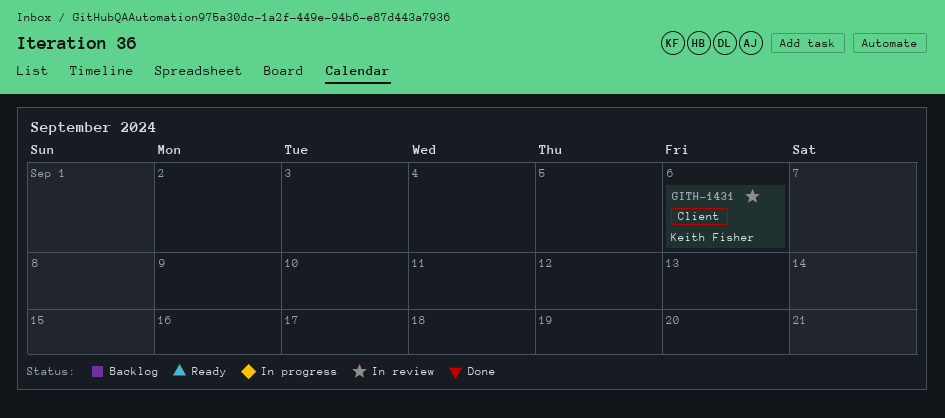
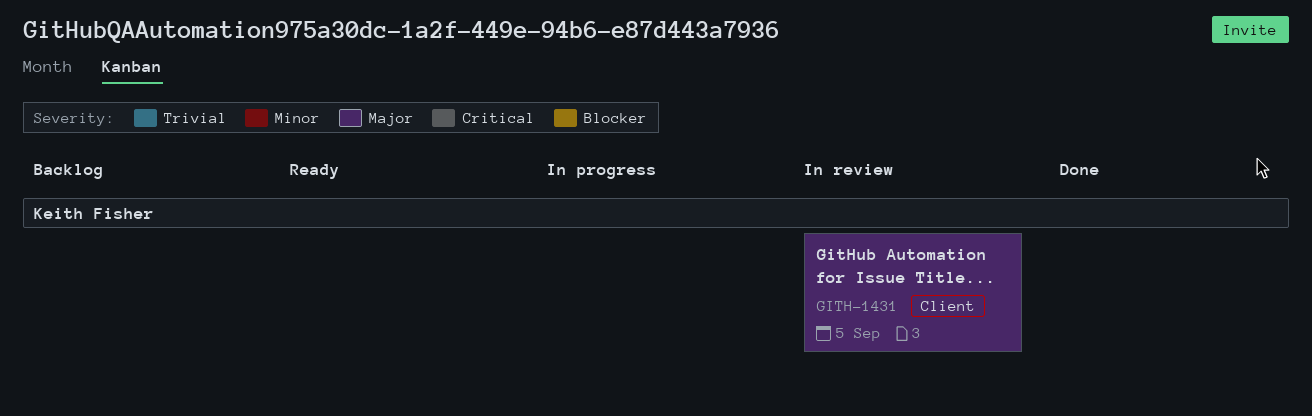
GITH-1431, due: Sep 6 -> Sep 5

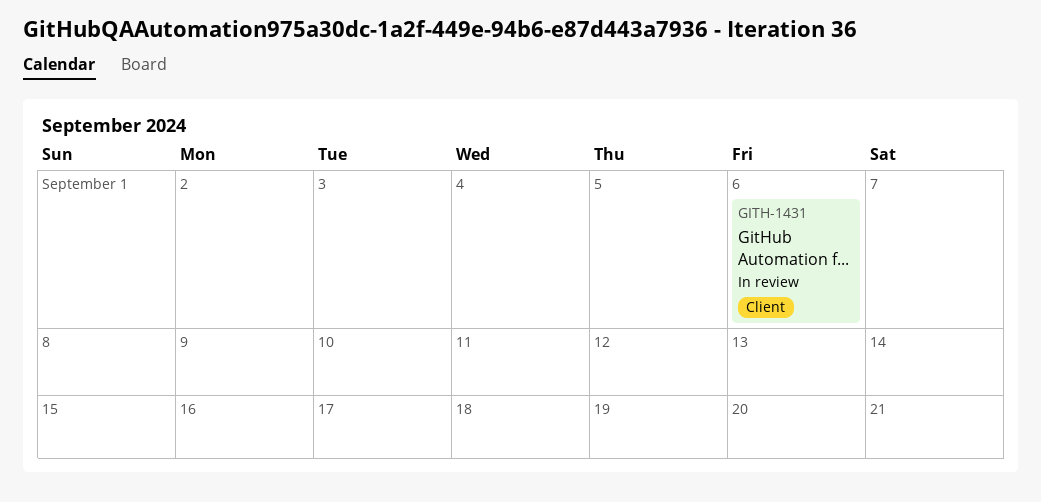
GITH-1431, due: Sep 5 -> Sep 6

